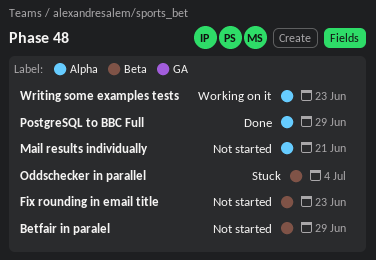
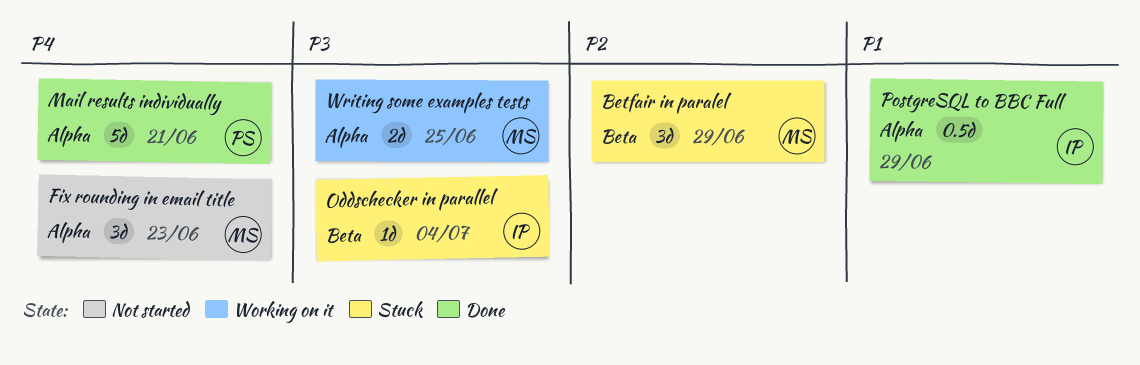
Betfair in paralel, status: Not started -> Stuck
Fix rounding in email title, label: Beta -> Alpha
Mail results individually, status: Not started -> Done
Writing some examples tests, due: Jun 23 -> Jun 25

